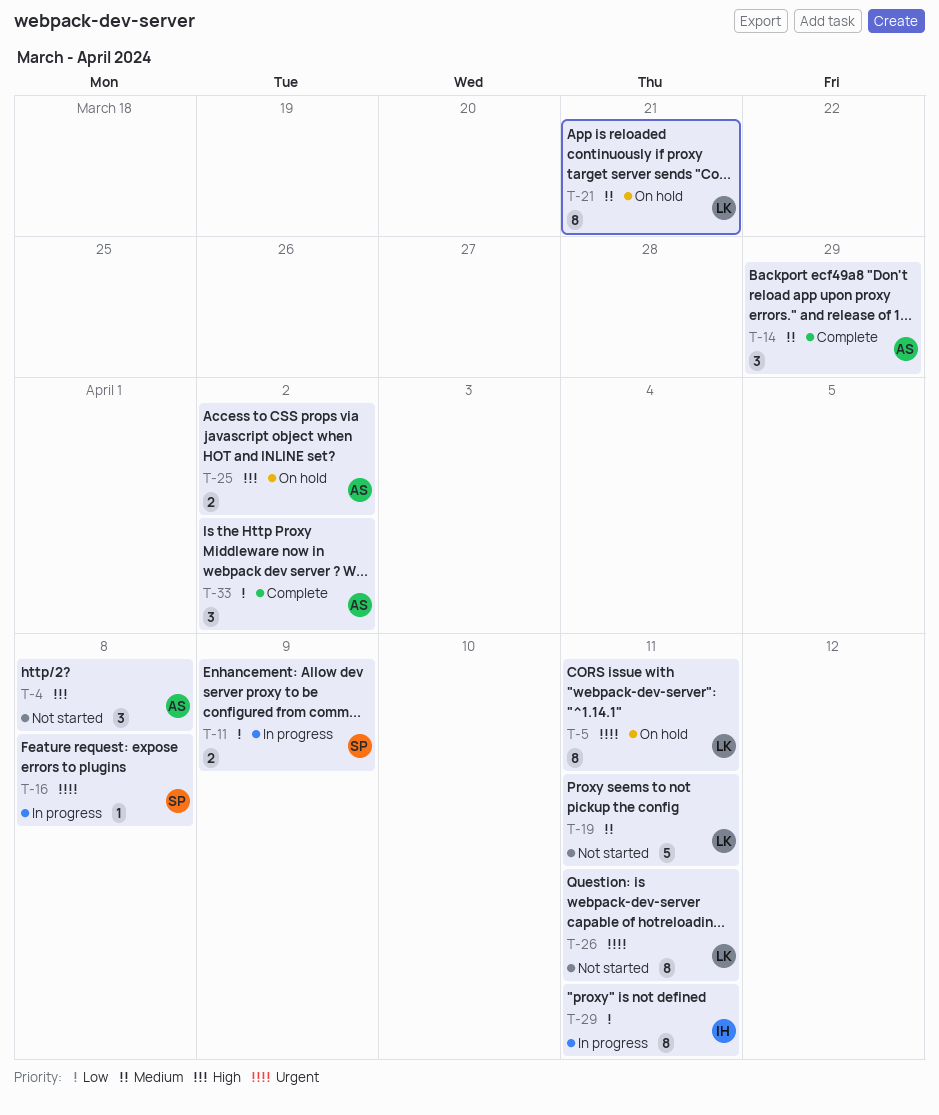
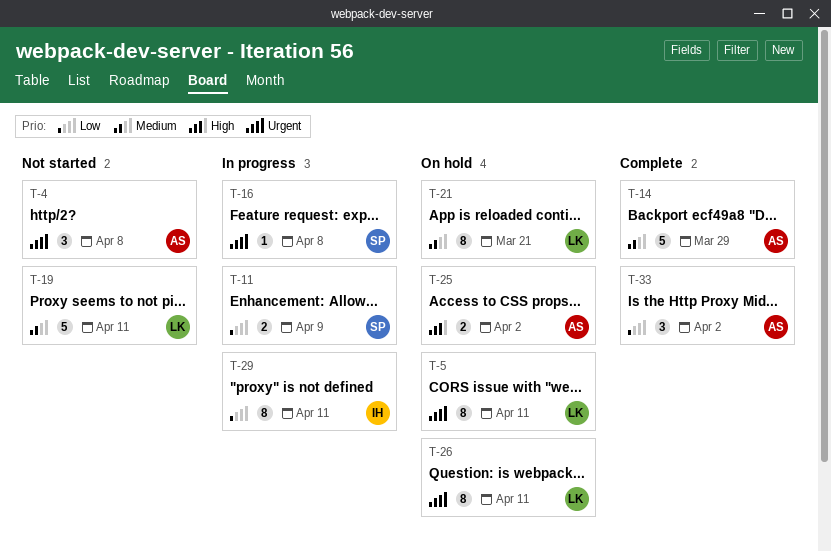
T-4, priority: High -> Urgent
T-14, estimate: 3 -> 5
T-26, status: Not started -> On hold

